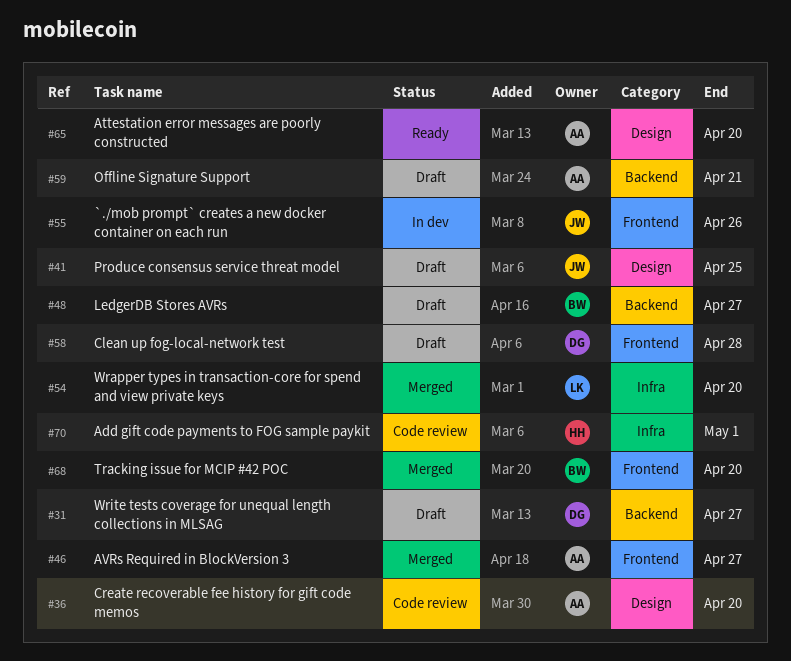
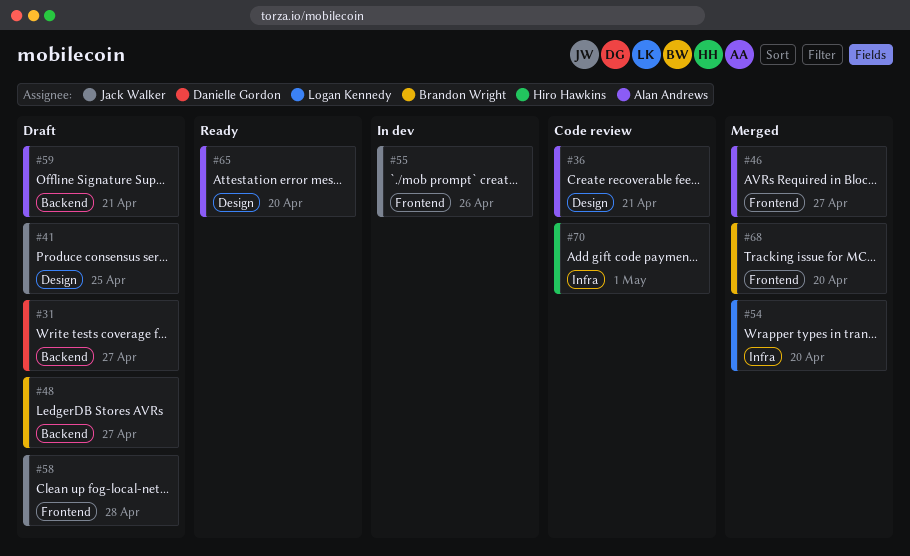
#36, due: Apr 20 -> Apr 21
#58, owner: Danielle Gordon -> Jack Walker

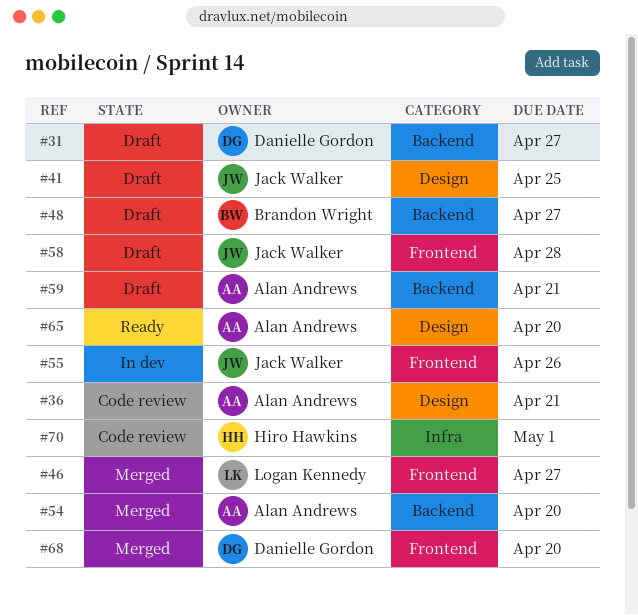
#46, owner: Alan Andrews -> Logan Kennedy
#54, owner: Logan Kennedy -> Alan Andrews
#54, label: Infra -> Backend
#68, owner: Brandon Wright -> Danielle Gordon

